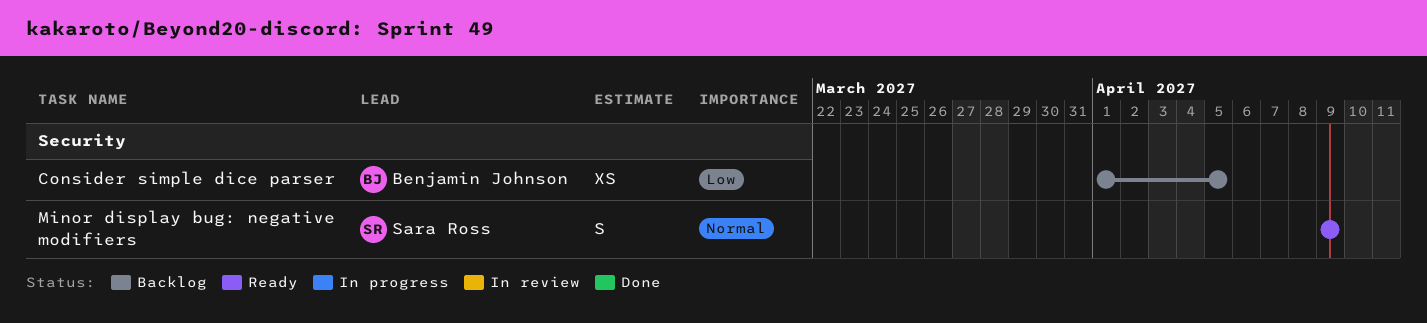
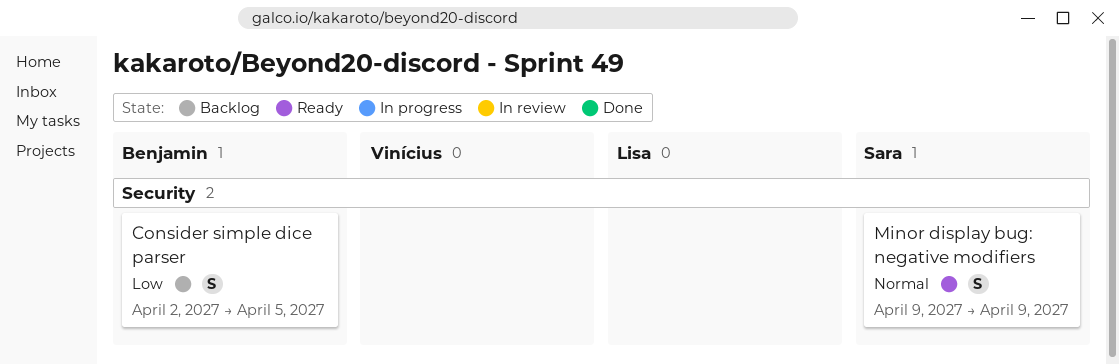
Consider simple dice parser, estimate: XS -> S
Consider simple dice parser, start: Apr 1 -> Apr 2

